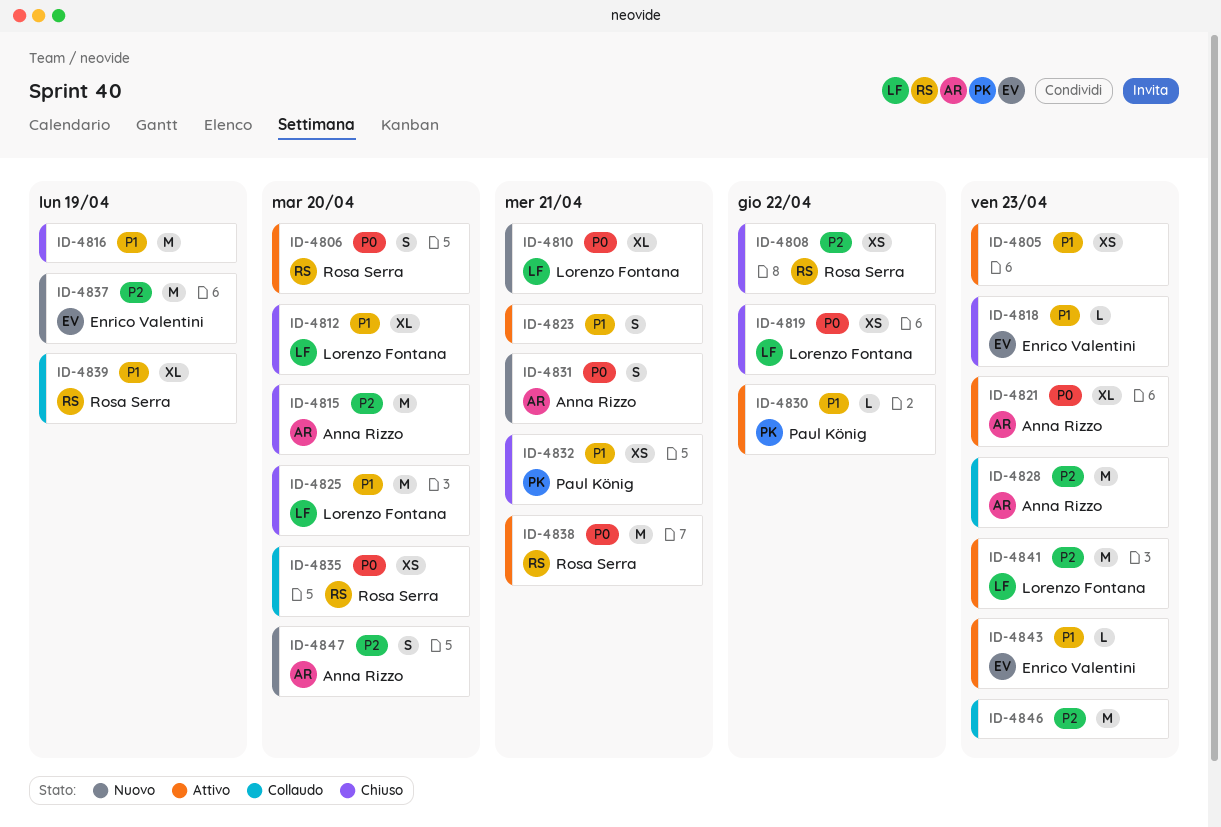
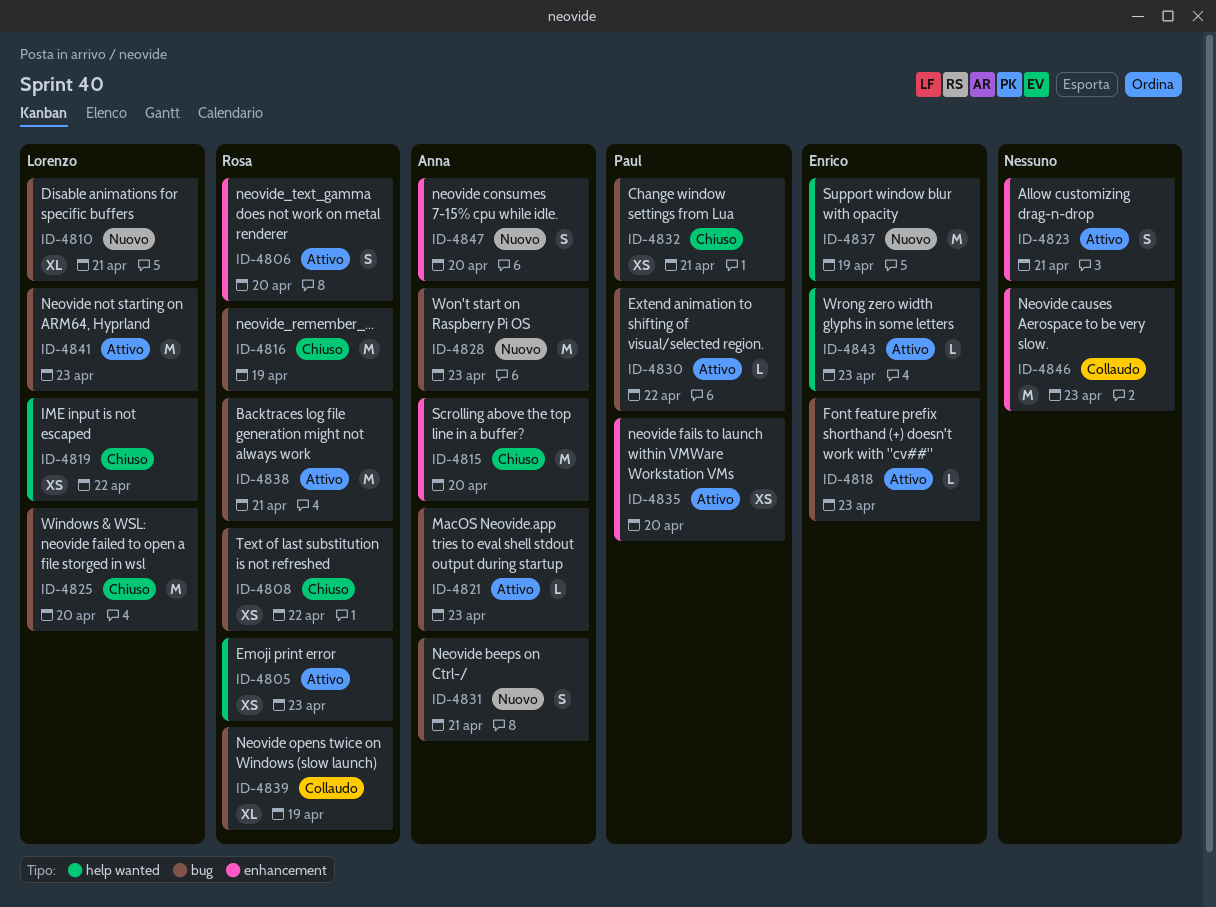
ID-4805, owner: none -> Rosa Serra
ID-4812: present -> none
ID-4816, owner: none -> Rosa Serra
ID-4818, status: Chiuso -> Attivo
ID-4821, estimate: XL -> L
ID-4828, status: Collaudo -> Nuovo
ID-4835, status: Collaudo -> Attivo
ID-4835, owner: Rosa Serra -> Paul König

